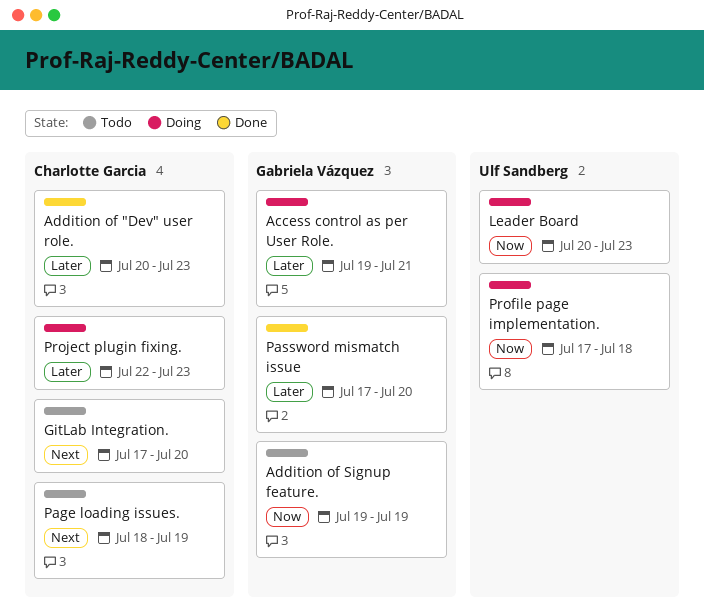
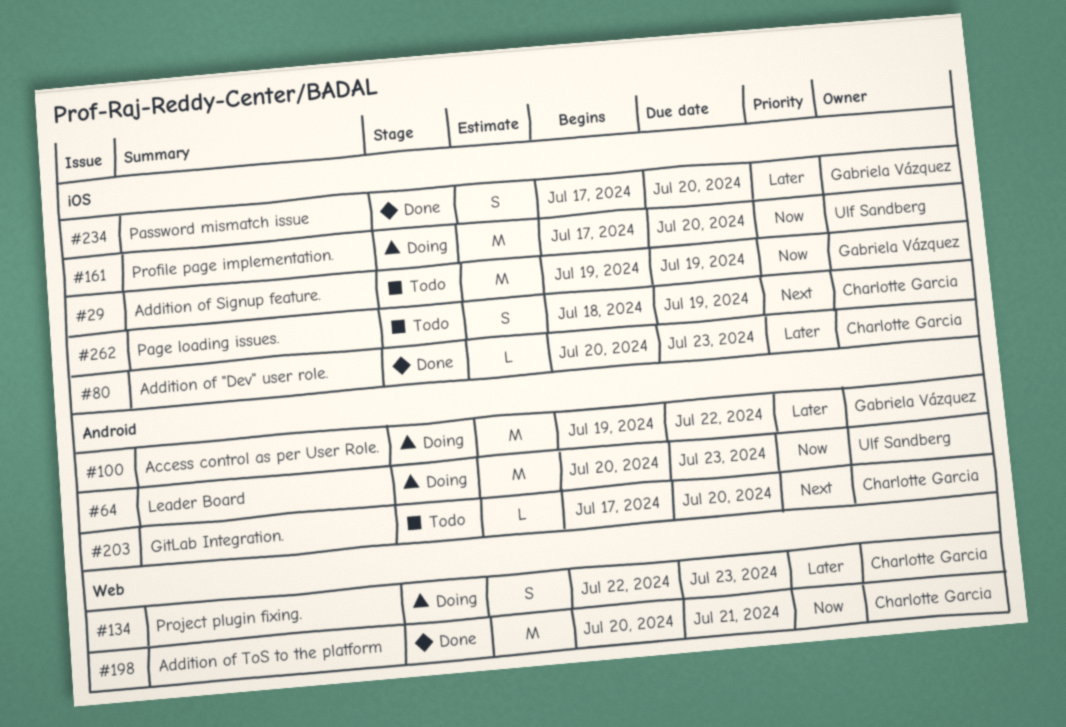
Access control as per User Role., due: Jul 21 -> Jul 22
Addition of ToS to the platform: none -> present
Profile page implementation., due: Jul 18 -> Jul 20

